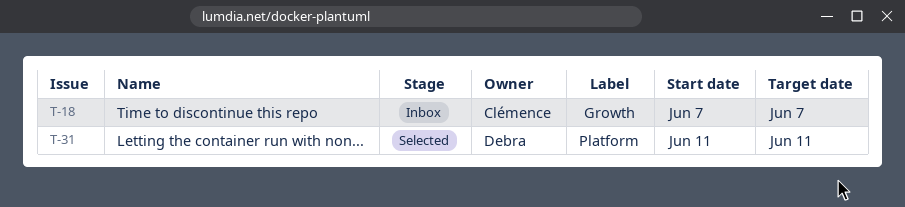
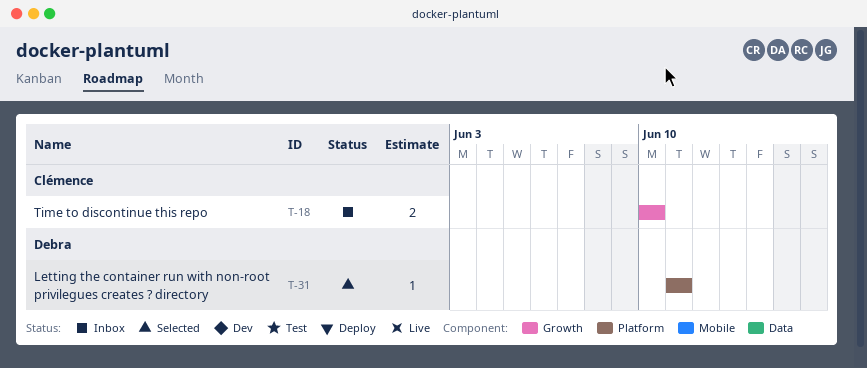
T-18, start: Jun 7 -> Jun 10
T-18, due: Jun 7 -> Jun 10

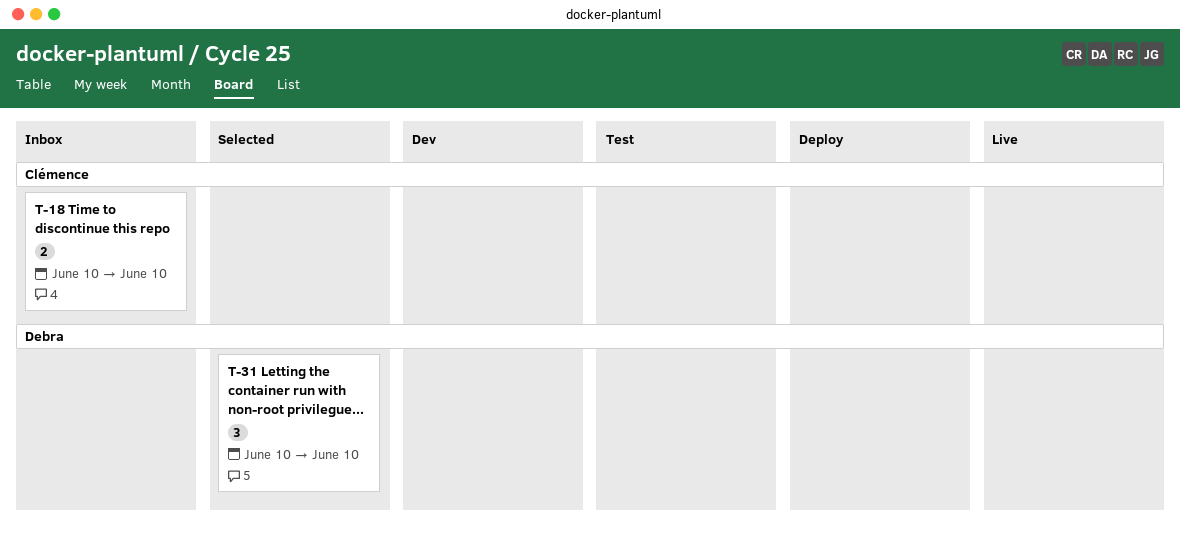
T-31, estimate: 1 -> 3
T-31, start: Jun 11 -> Jun 10
T-31, due: Jun 11 -> Jun 10

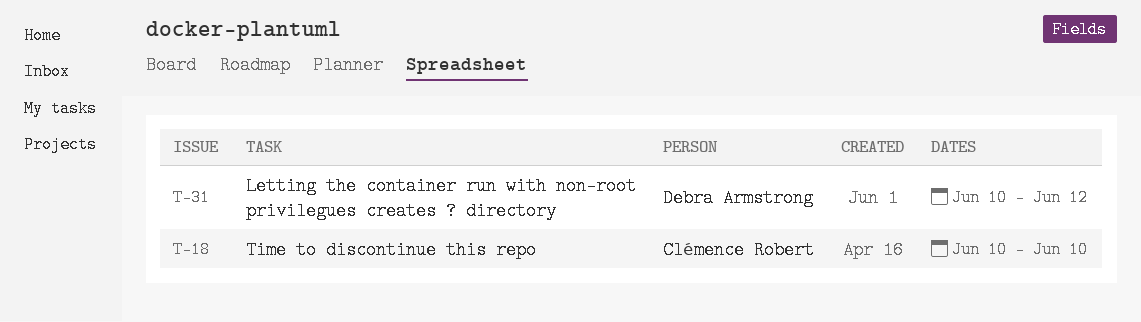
T-31, due: Jun 10 -> Jun 12

